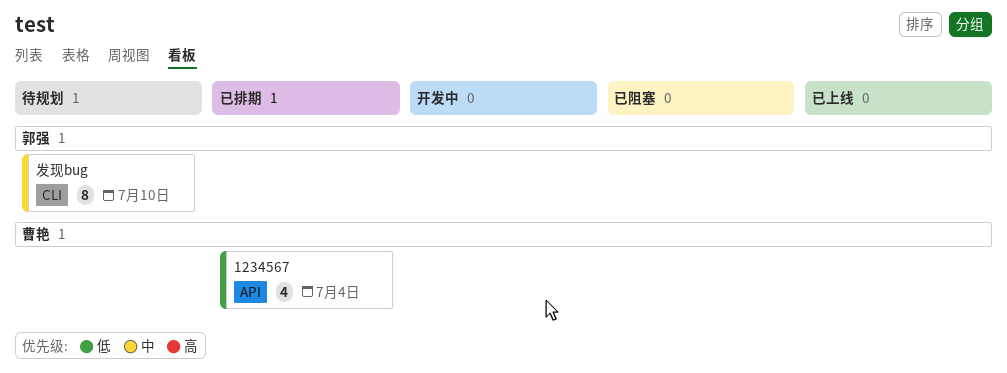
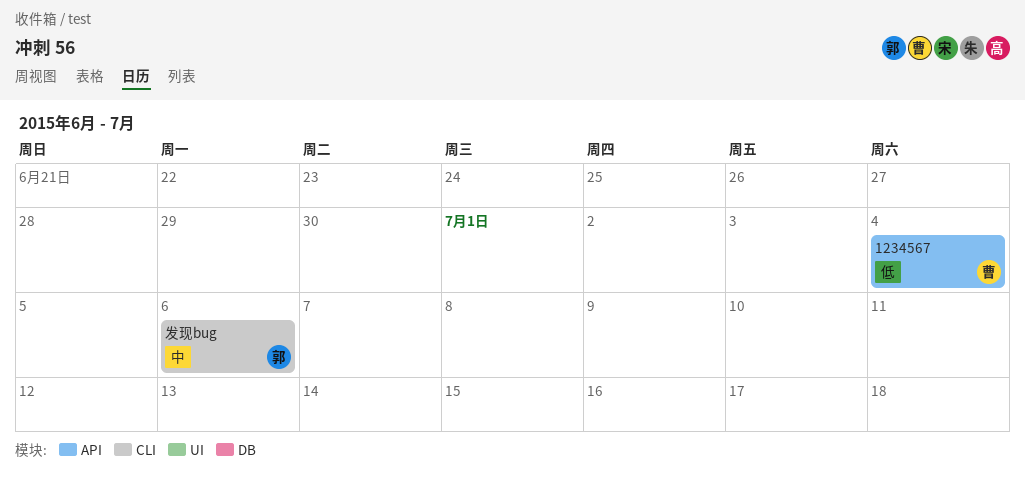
发现bug, due: Jul 10 -> Jul 6

